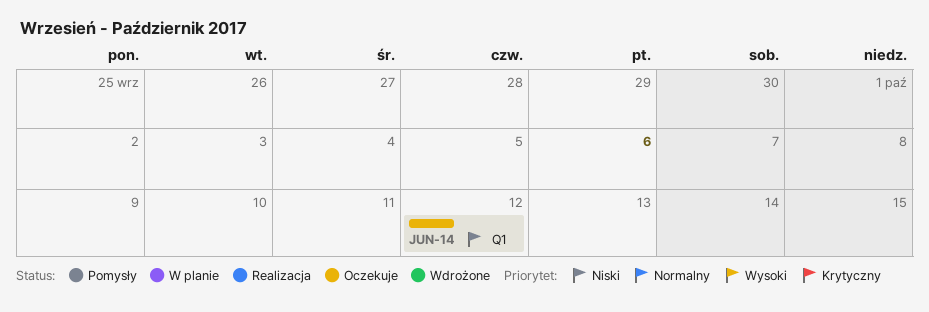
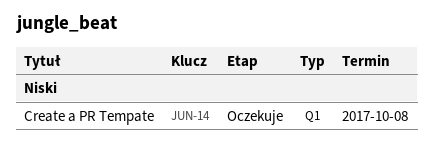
JUN-14, due: Oct 12 -> Oct 8

